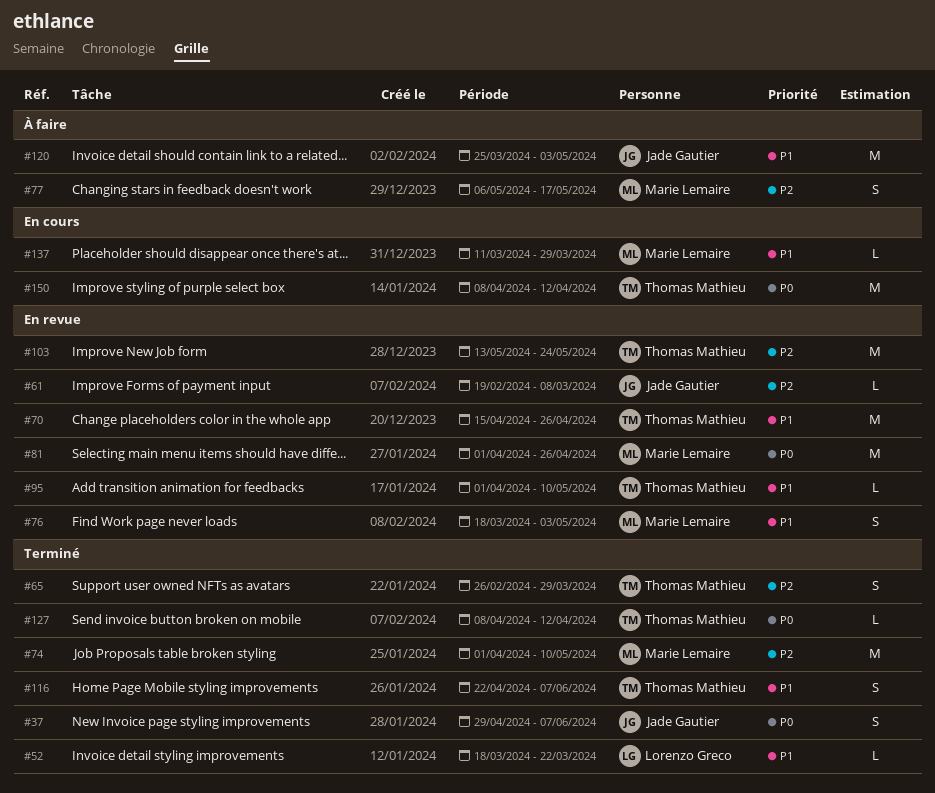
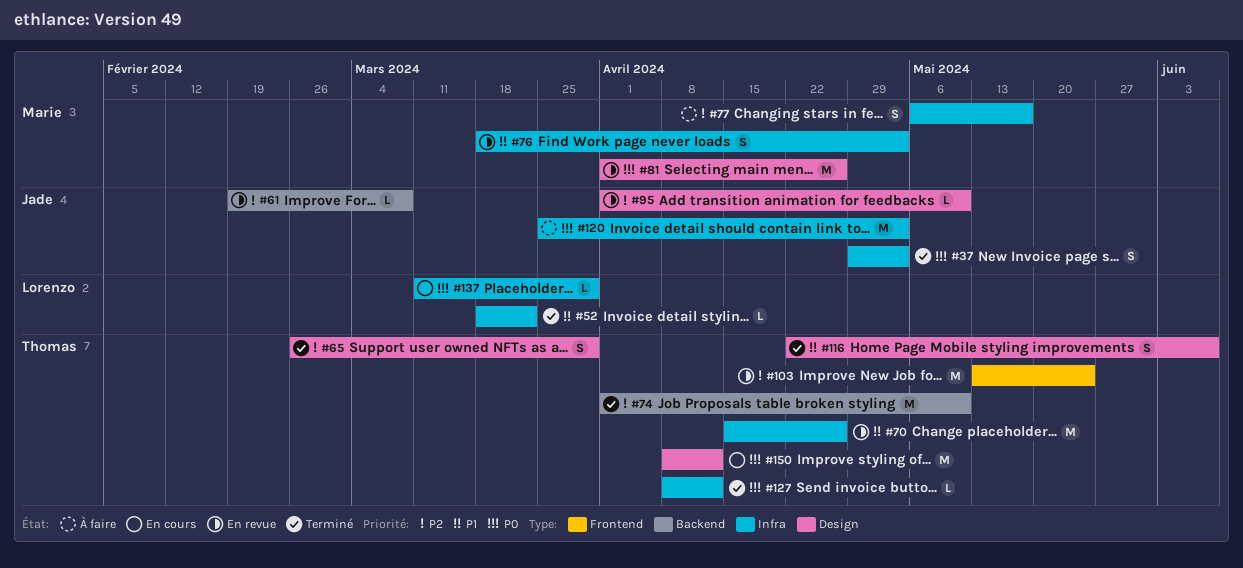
#37, due: Jun 7 -> May 3
#74, owner: Marie Lemaire -> Thomas Mathieu
#95, owner: Thomas Mathieu -> Jade Gautier
#95, priority: P1 -> P2
#120, priority: P1 -> P0
#137, owner: Marie Lemaire -> Lorenzo Greco
#137, priority: P1 -> P0

